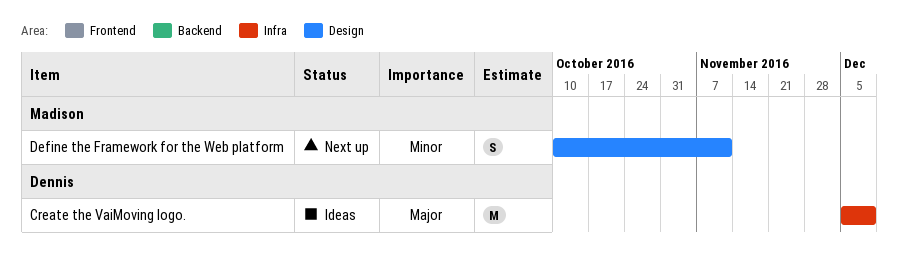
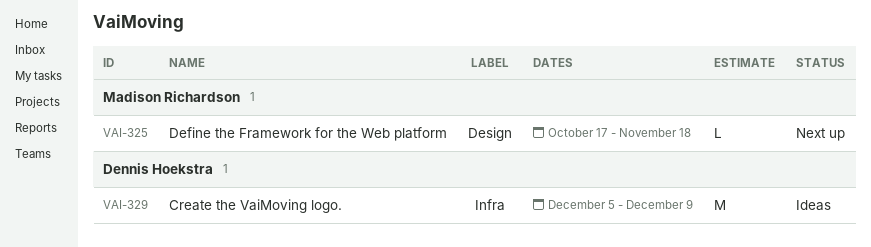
Define the Framework for the Web platform, estimate: S -> L
Define the Framework for the Web platform, start: Oct 10 -> Oct 17
Define the Framework for the Web platform, due: Nov 11 -> Nov 18

